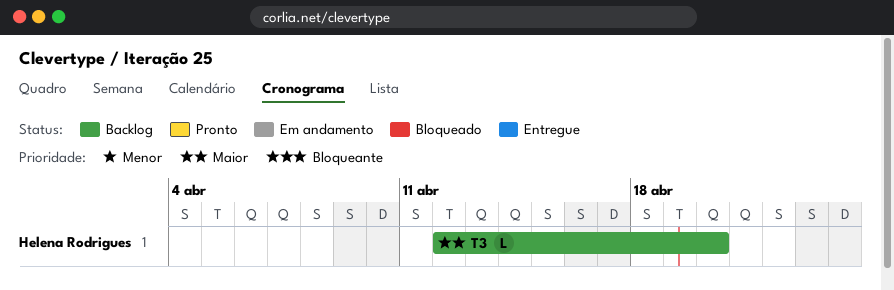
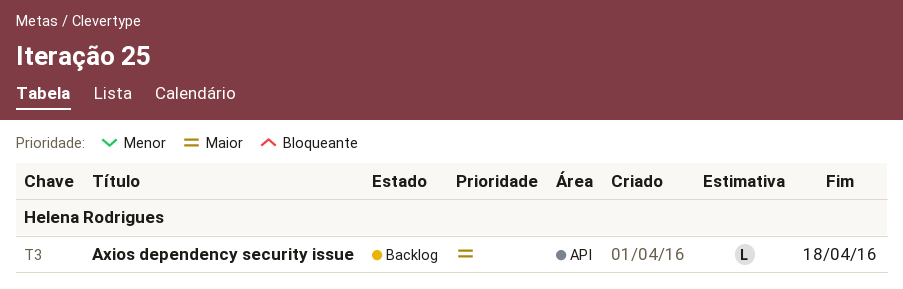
T3, due: Apr 20 -> Apr 18

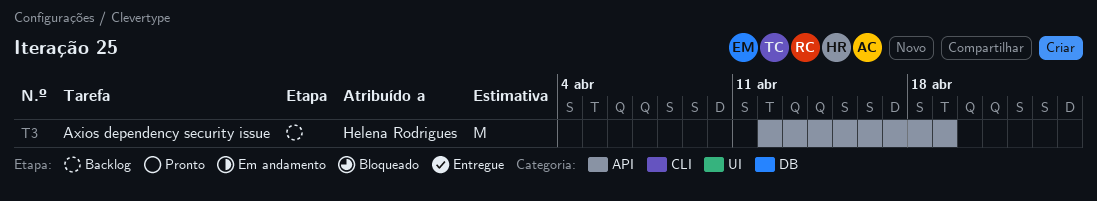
T3, estimate: L -> M
T3, due: Apr 18 -> Apr 19

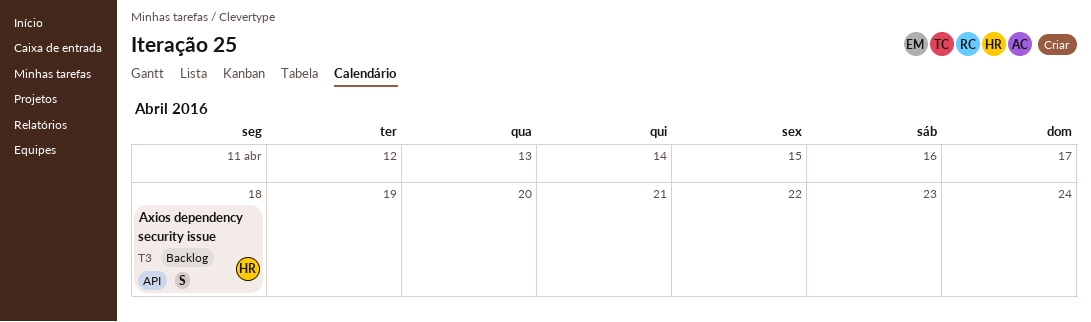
T3, estimate: M -> S
T3, due: Apr 19 -> Apr 18

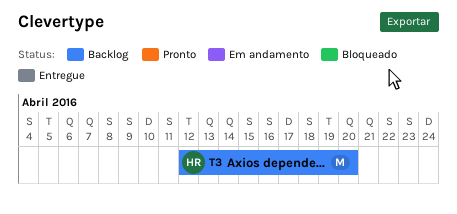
T3, estimate: S -> M
T3, due: Apr 18 -> Apr 20

